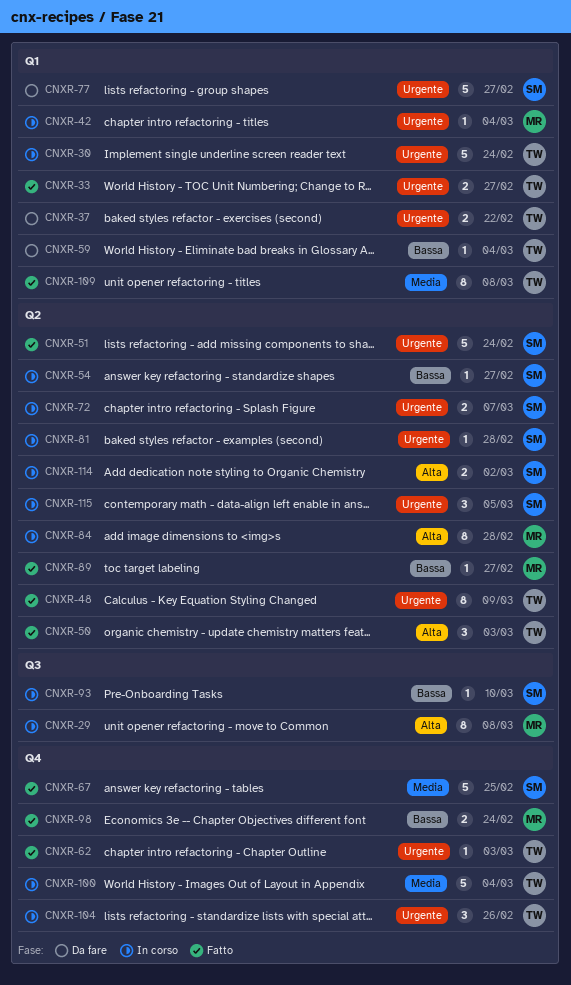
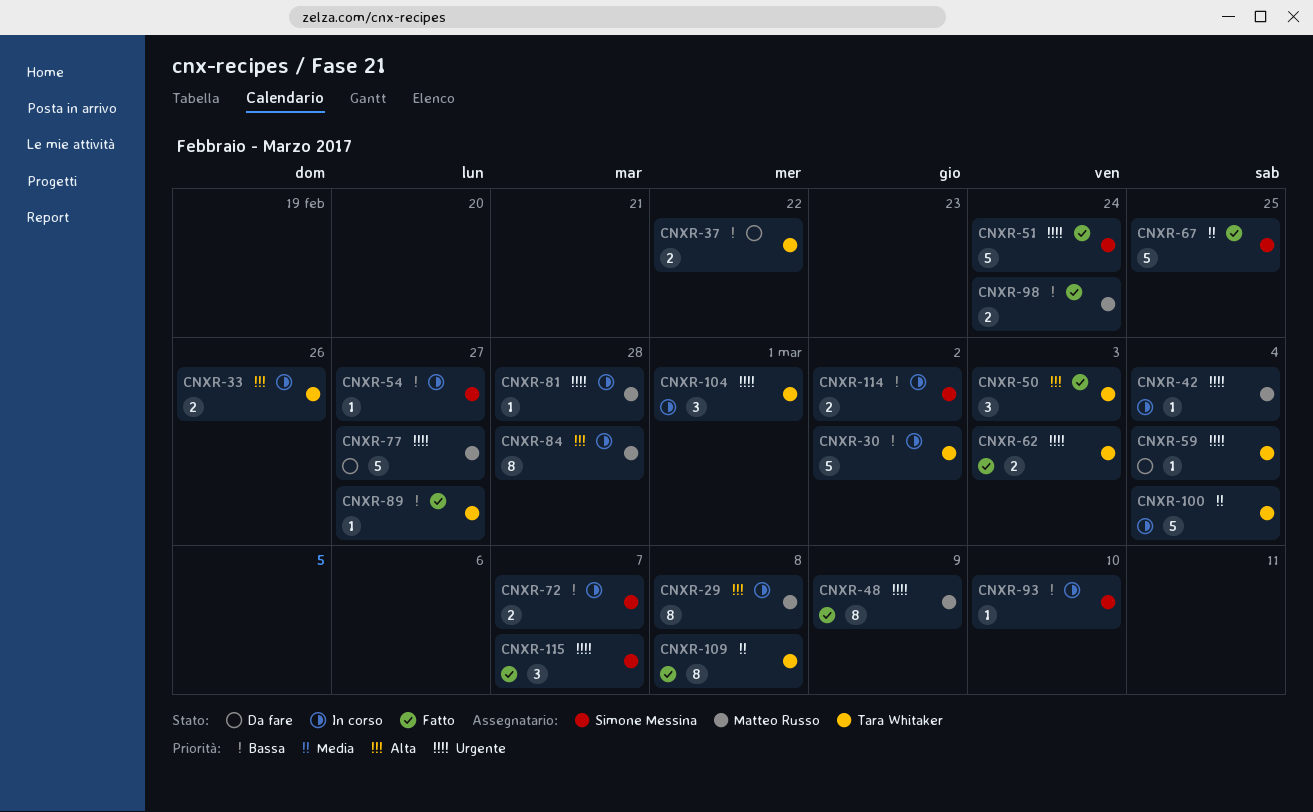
CNXR-30, priority: Urgente -> Bassa
CNXR-30, due: Feb 24 -> Mar 2
CNXR-33, status: Fatto -> In corso
CNXR-33, priority: Urgente -> Alta
CNXR-33, due: Feb 27 -> Feb 26
CNXR-37, priority: Urgente -> Bassa
CNXR-48, owner: Tara Whitaker -> Matteo Russo
CNXR-59, priority: Bassa -> Urgente
CNXR-62, estimate: 1 -> 2
CNXR-72, priority: Urgente -> Bassa
CNXR-77, owner: Simone Messina -> Matteo Russo
CNXR-81, owner: Simone Messina -> Matteo Russo
CNXR-89, owner: Matteo Russo -> Tara Whitaker
CNXR-104, due: Feb 26 -> Mar 1
CNXR-114, priority: Alta -> Bassa
CNXR-115, status: In corso -> Fatto
CNXR-115, due: Mar 5 -> Mar 7

